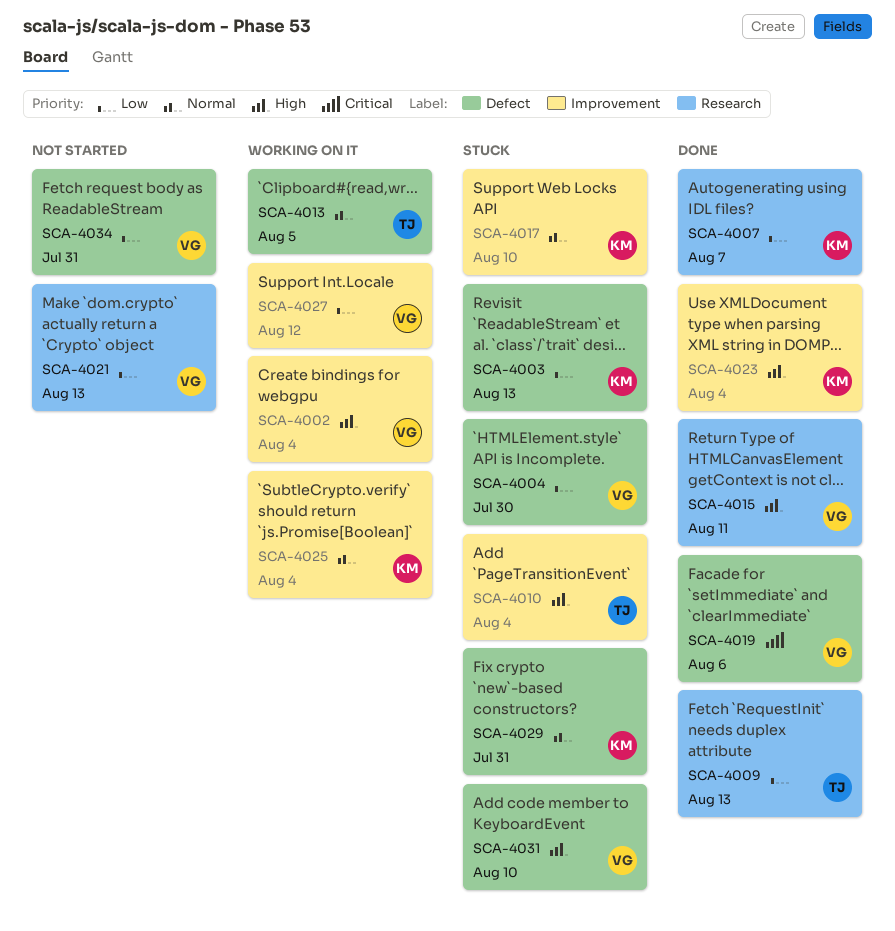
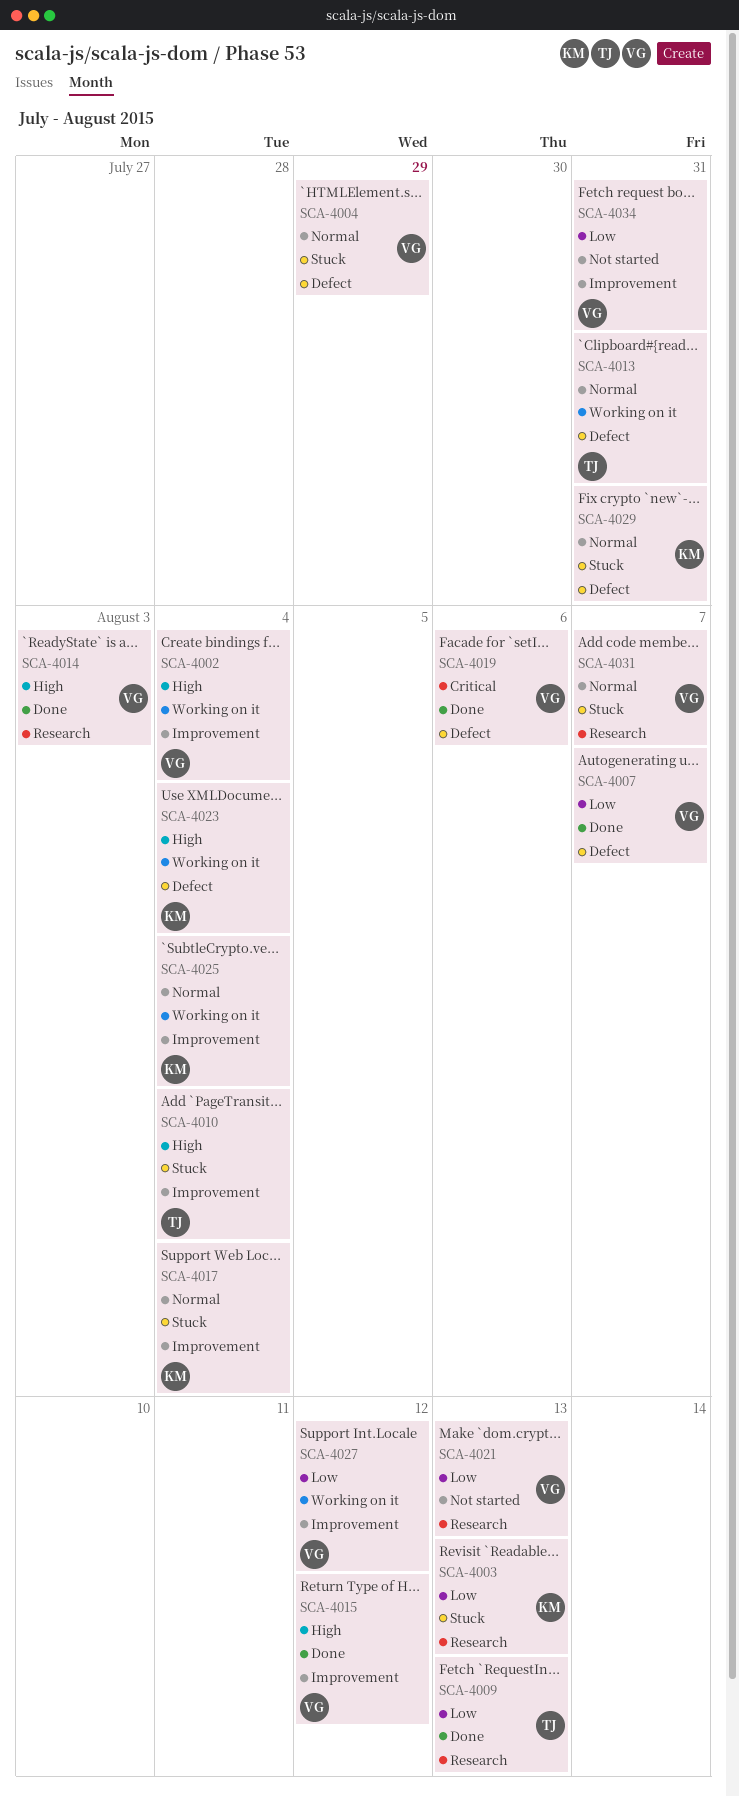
SCA-4003, label: Defect -> Research
SCA-4004, priority: Low -> Normal
SCA-4004, due: Jul 30 -> Jul 29
SCA-4007, owner: KM -> VG
SCA-4007, label: Research -> Defect
SCA-4013, due: Aug 5 -> Jul 31
SCA-4014: none -> present
SCA-4015, label: Research -> Improvement
SCA-4015, due: Aug 11 -> Aug 12
SCA-4017, due: Aug 10 -> Aug 4
SCA-4023, status: Done -> Working on it
SCA-4023, label: Improvement -> Defect
SCA-4031, priority: High -> Normal
SCA-4031, label: Defect -> Research
SCA-4031, due: Aug 10 -> Aug 7
SCA-4034, label: Defect -> Improvement

